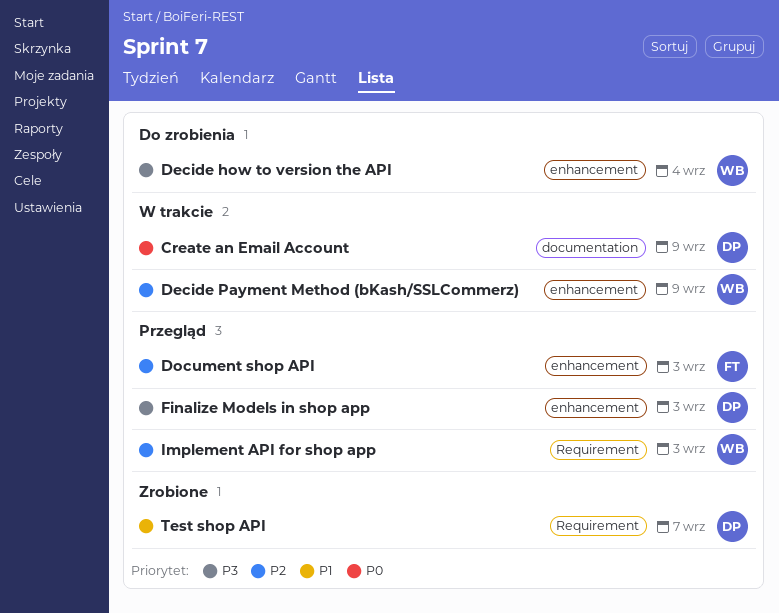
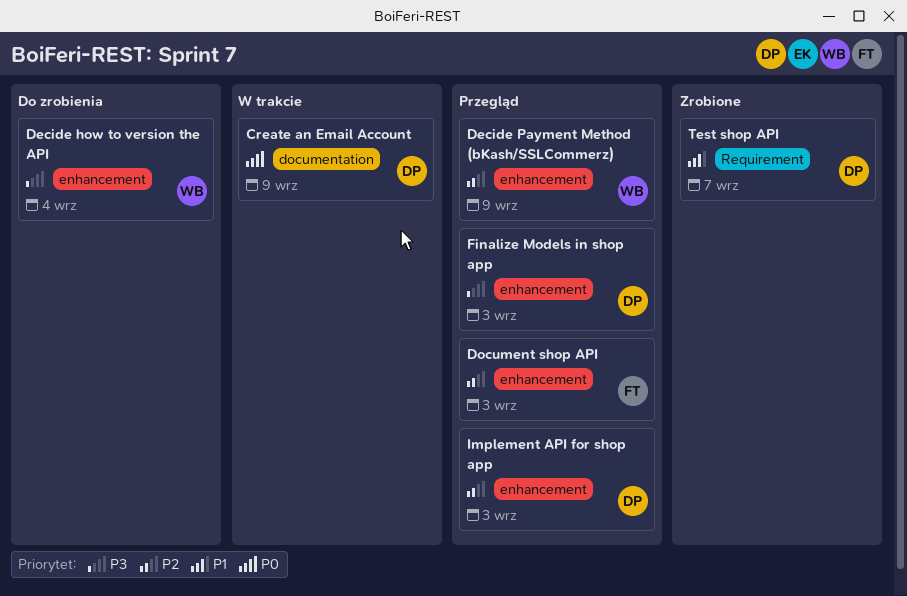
Decide Payment Method (bKash/SSLCommerz), status: W trakcie -> Przegląd
Implement API for shop app, owner: WB -> DP
Implement API for shop app, label: Requirement -> enhancement

